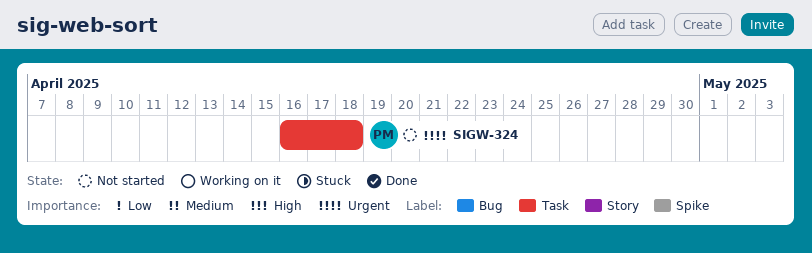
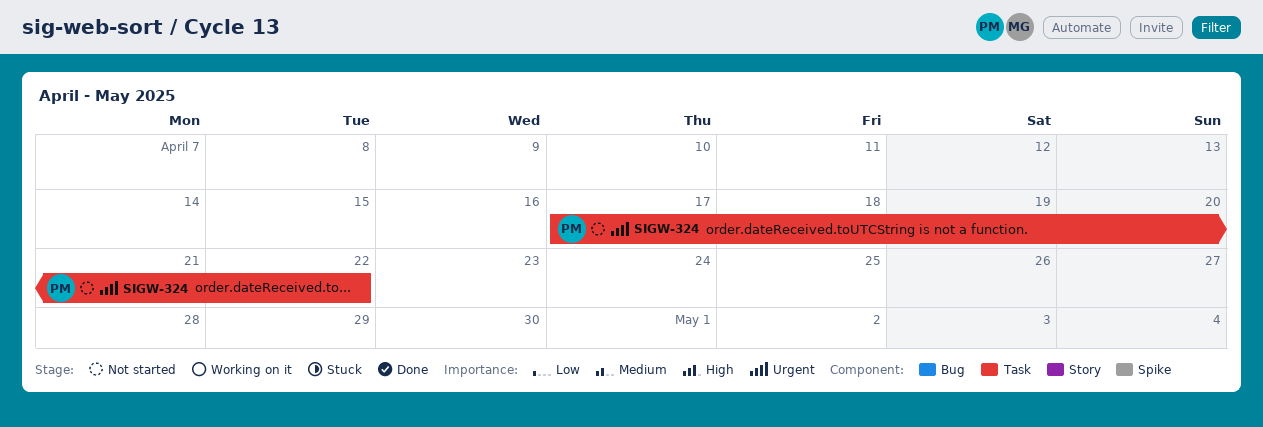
SIGW-324, start: Apr 16 -> Apr 17
SIGW-324, due: Apr 18 -> Apr 22

